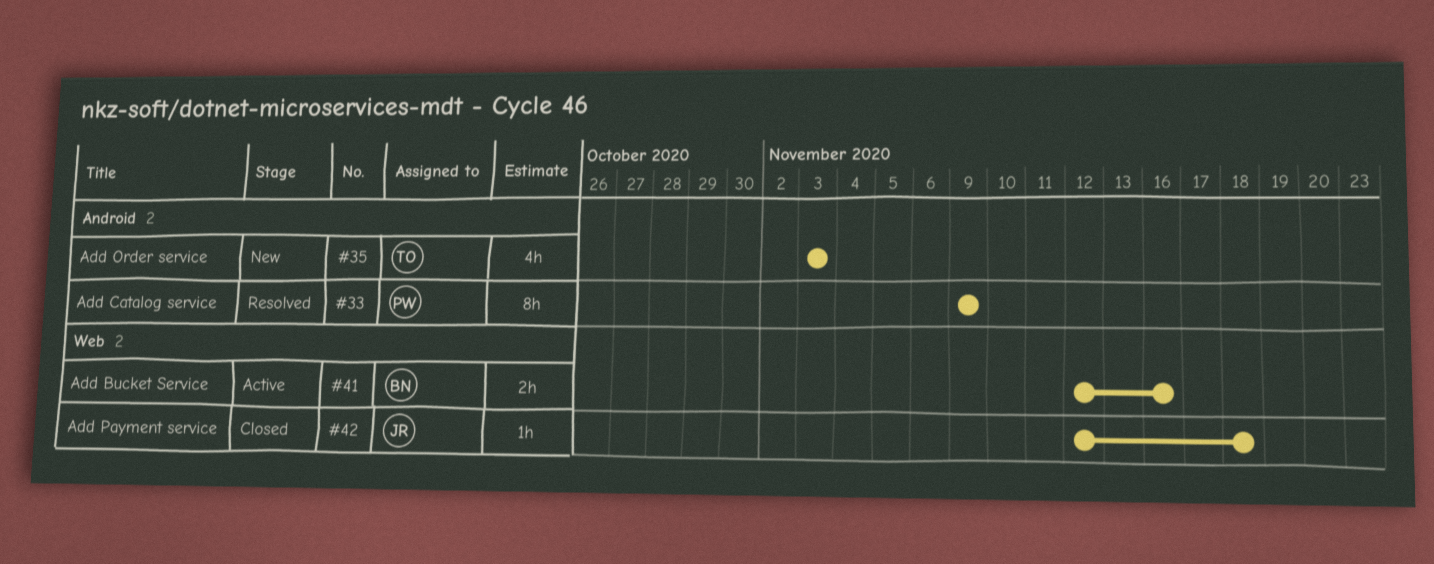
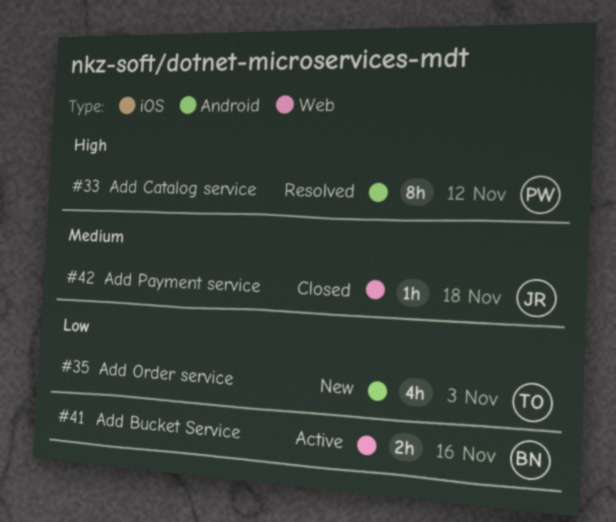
#33, due: Nov 9 -> Nov 12

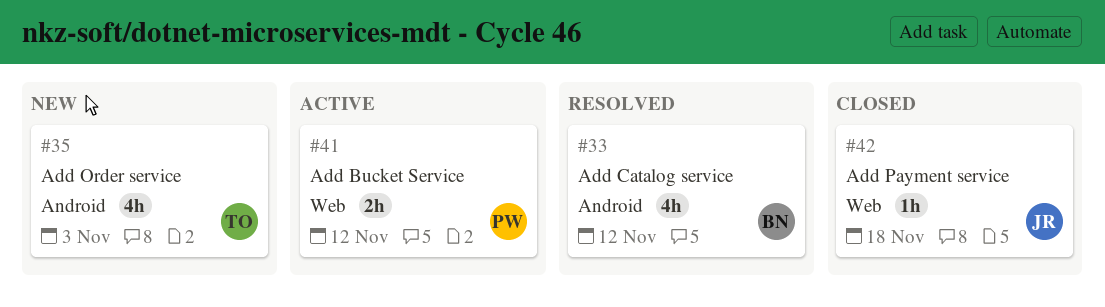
#33, owner: PW -> BN
#33, estimate: 8h -> 4h
#41, owner: BN -> PW
#41, due: Nov 16 -> Nov 12

